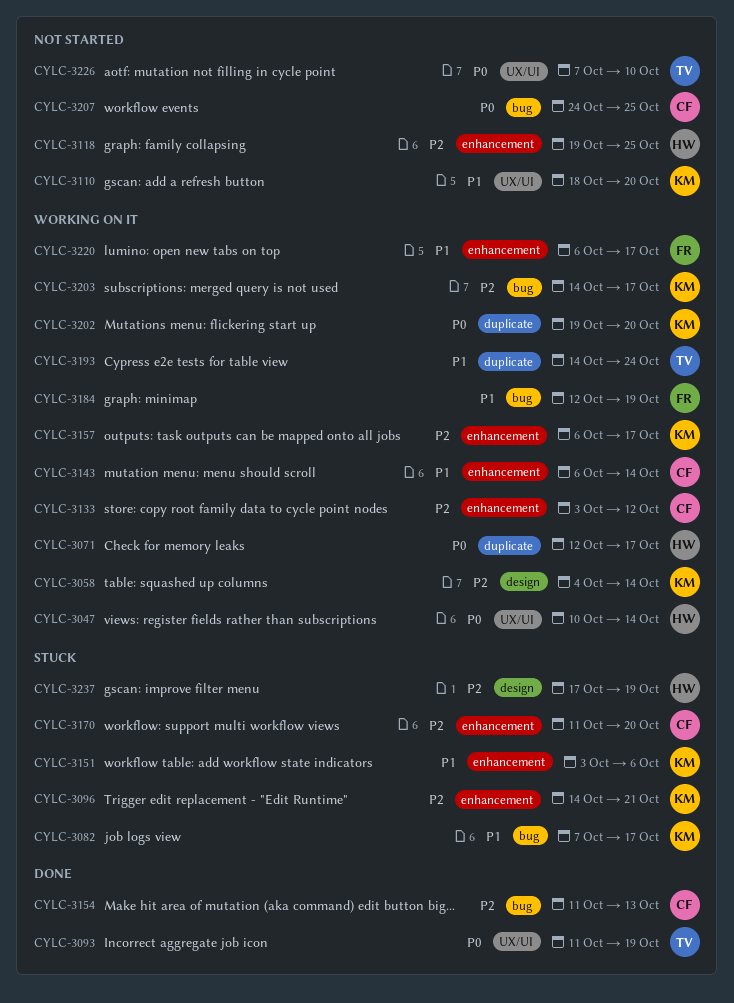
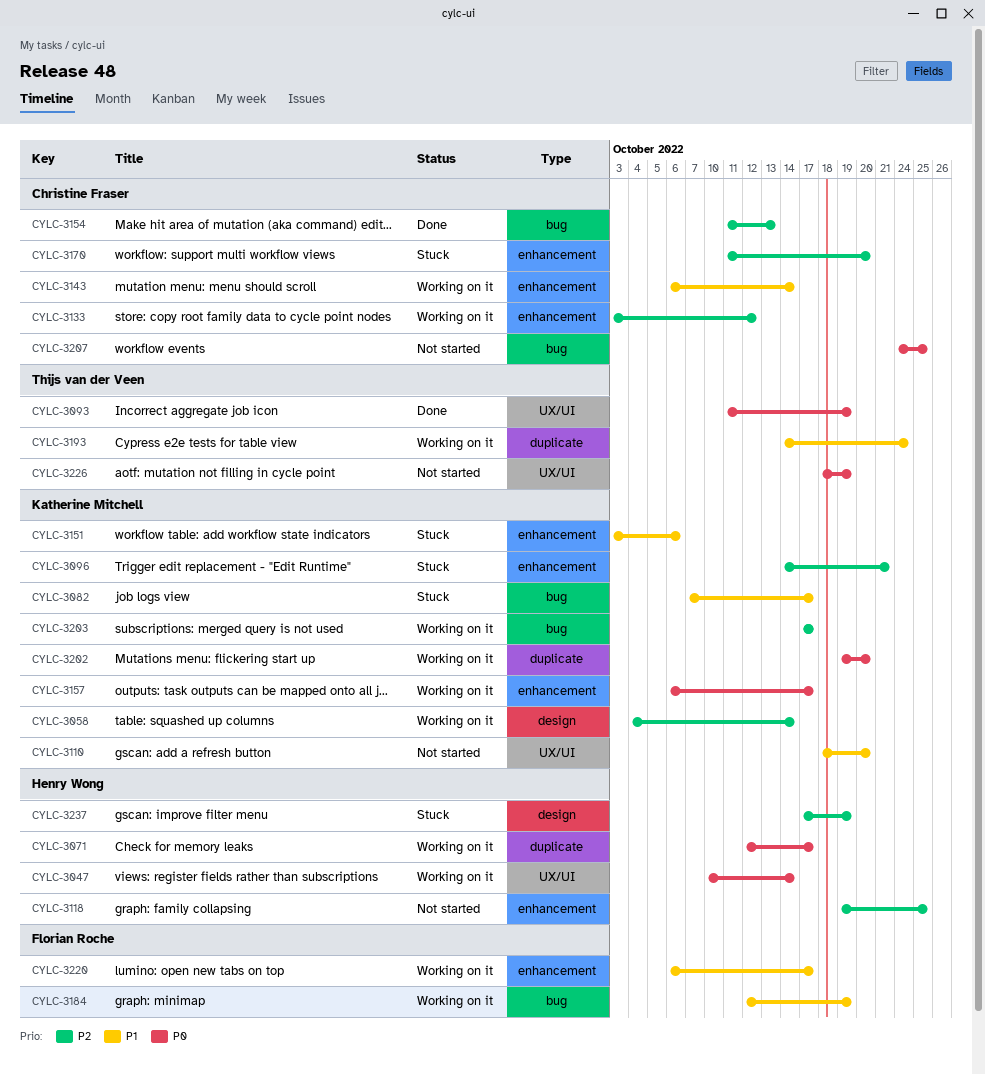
CYLC-3157, priority: P2 -> P0
CYLC-3203, start: Oct 14 -> Oct 17
CYLC-3226, start: Oct 7 -> Oct 18
CYLC-3226, due: Oct 10 -> Oct 19

